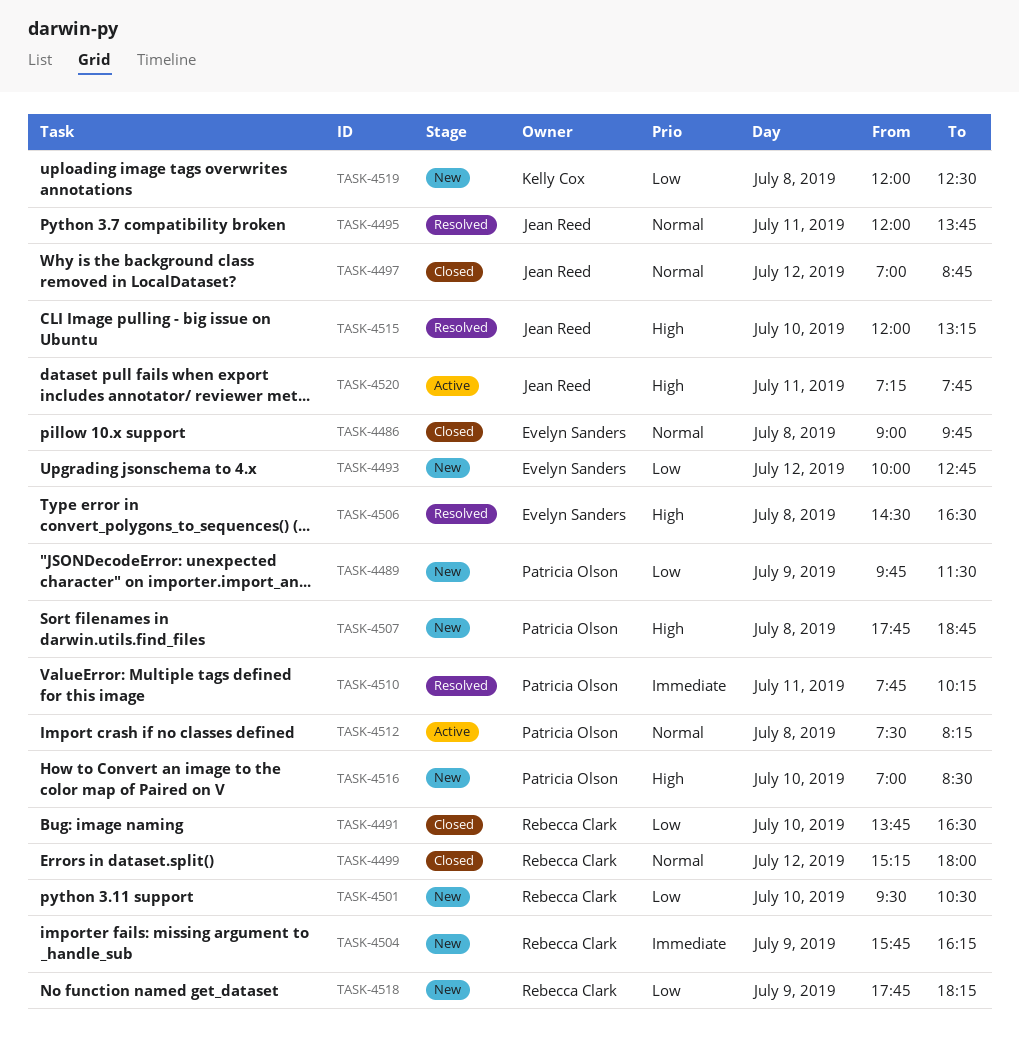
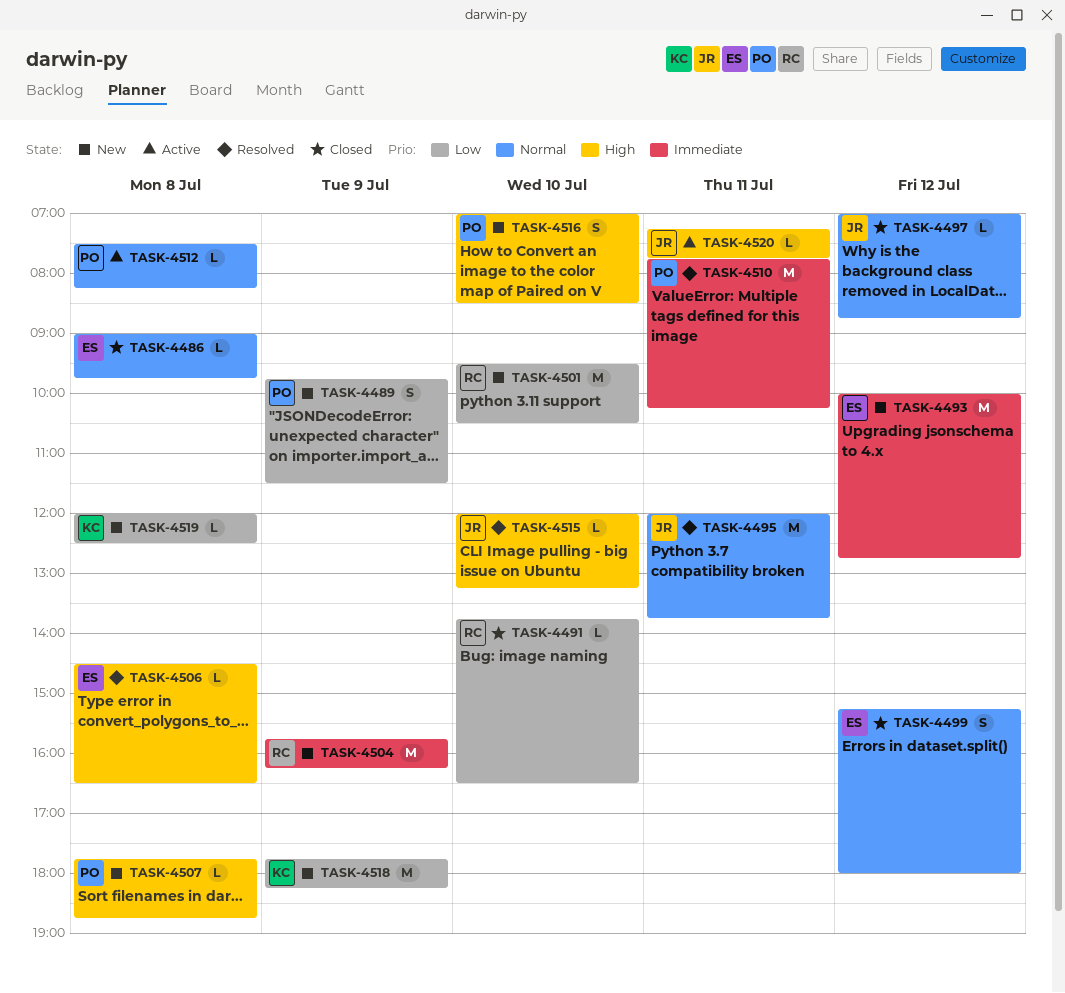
TASK-4493, priority: Low -> Immediate
TASK-4499, owner: Rebecca Clark -> Evelyn Sanders
TASK-4518, owner: Rebecca Clark -> Kelly Cox

